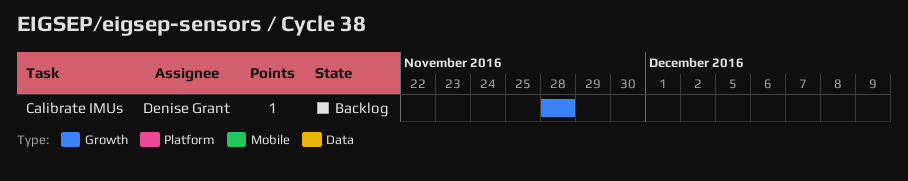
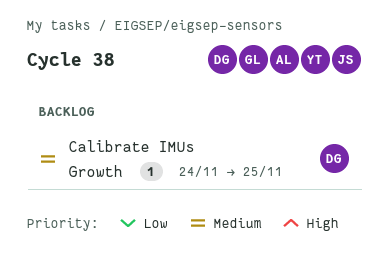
Calibrate IMUs, start: Nov 28 -> Nov 24
Calibrate IMUs, due: Nov 28 -> Nov 25

